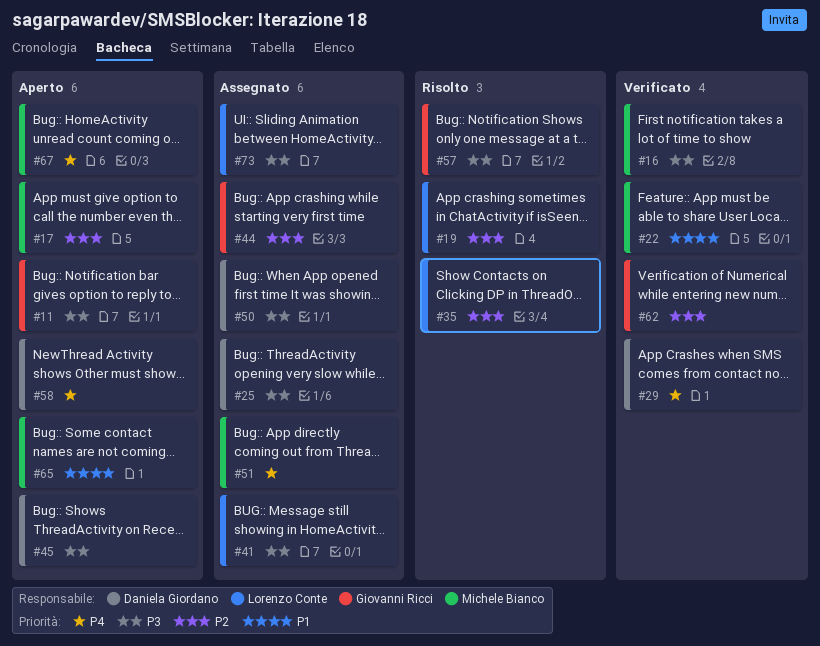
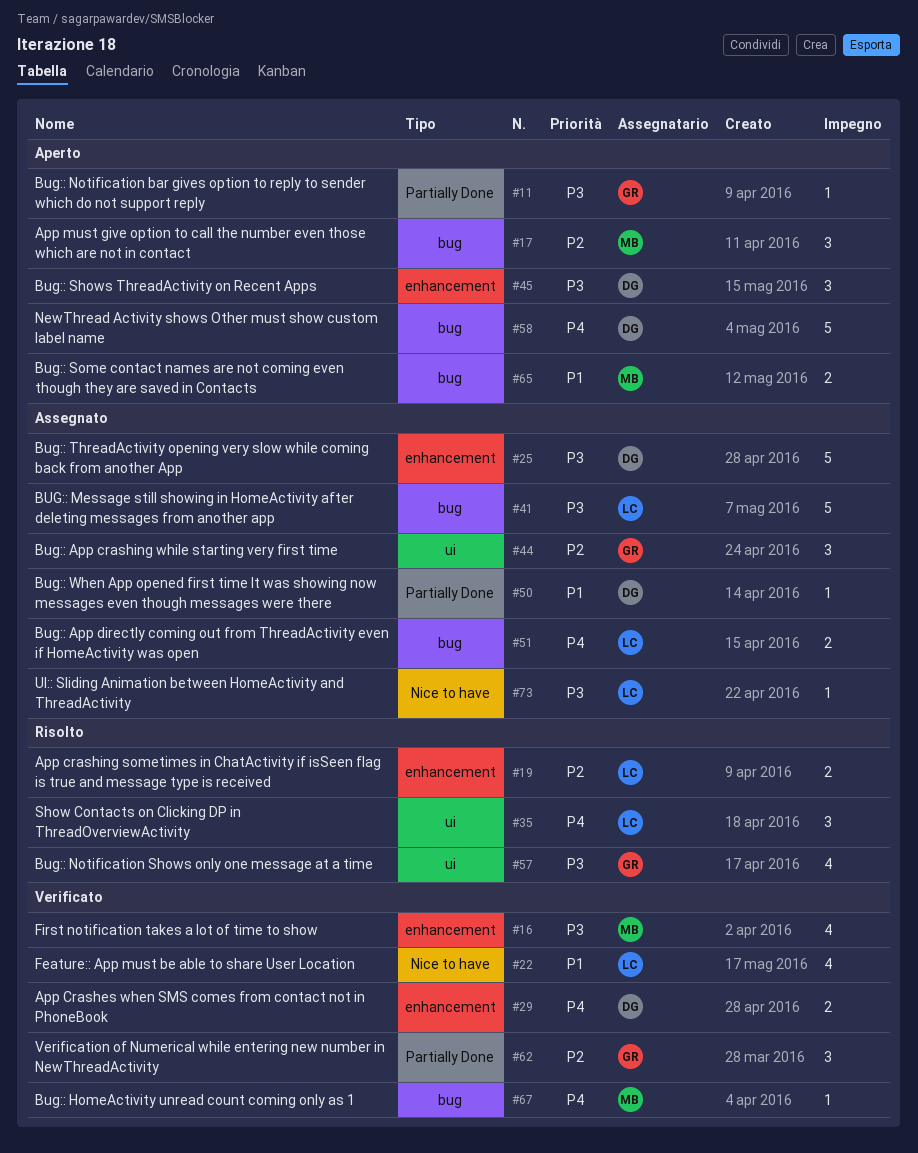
#22, owner: Michele Bianco -> Lorenzo Conte
#35, priority: P2 -> P4
#50, priority: P3 -> P1
#51, owner: Michele Bianco -> Lorenzo Conte
#67, status: Aperto -> Verificato

